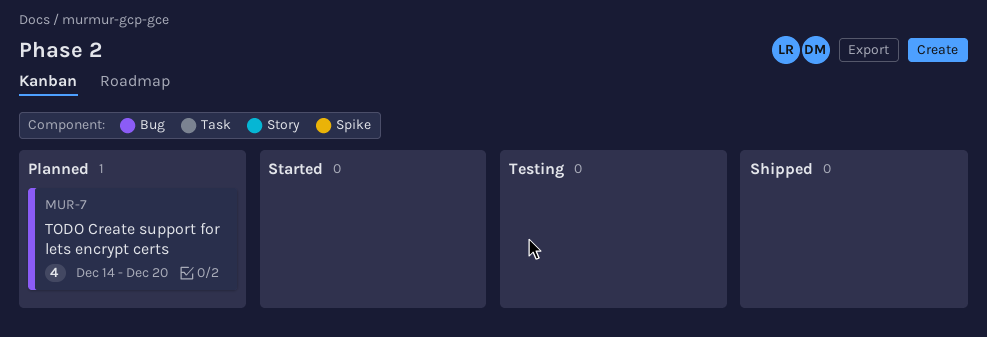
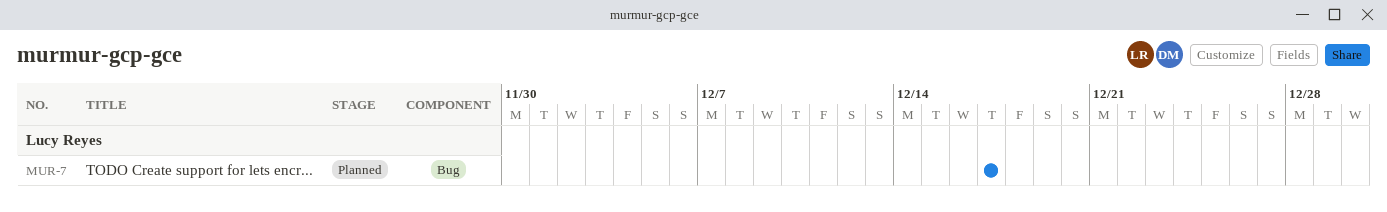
MUR-7, start: Dec 14 -> Dec 17
MUR-7, due: Dec 20 -> Dec 17

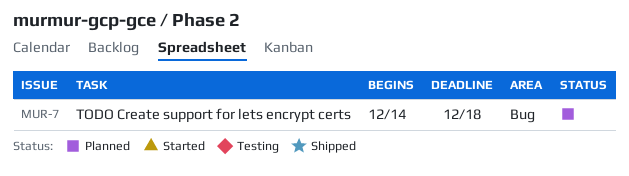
MUR-7, start: Dec 17 -> Dec 14
MUR-7, due: Dec 17 -> Dec 18

